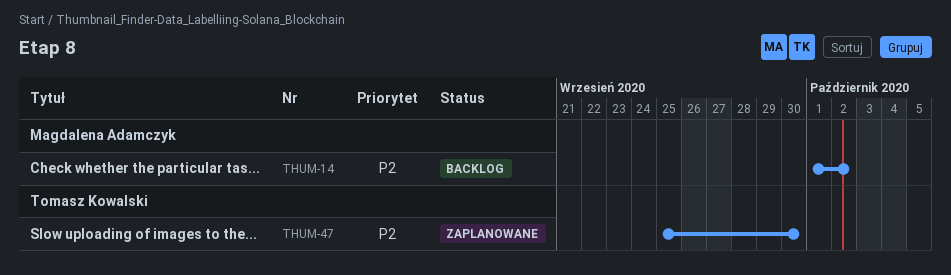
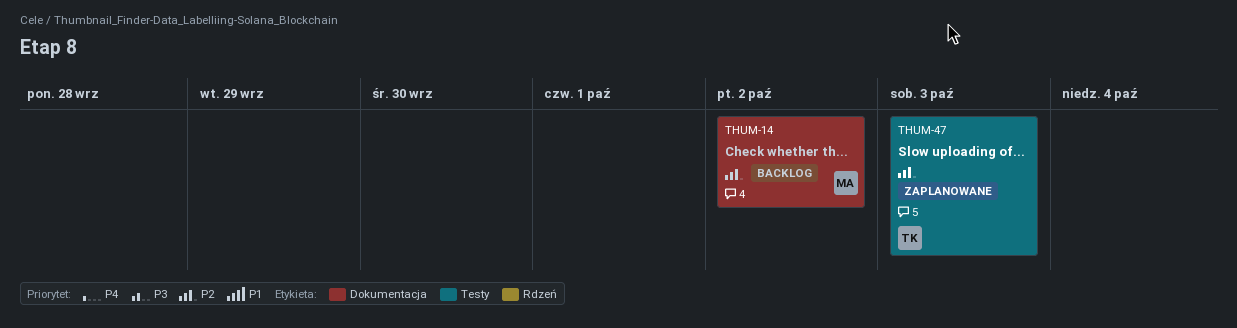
THUM-47, due: Sep 30 -> Oct 3

